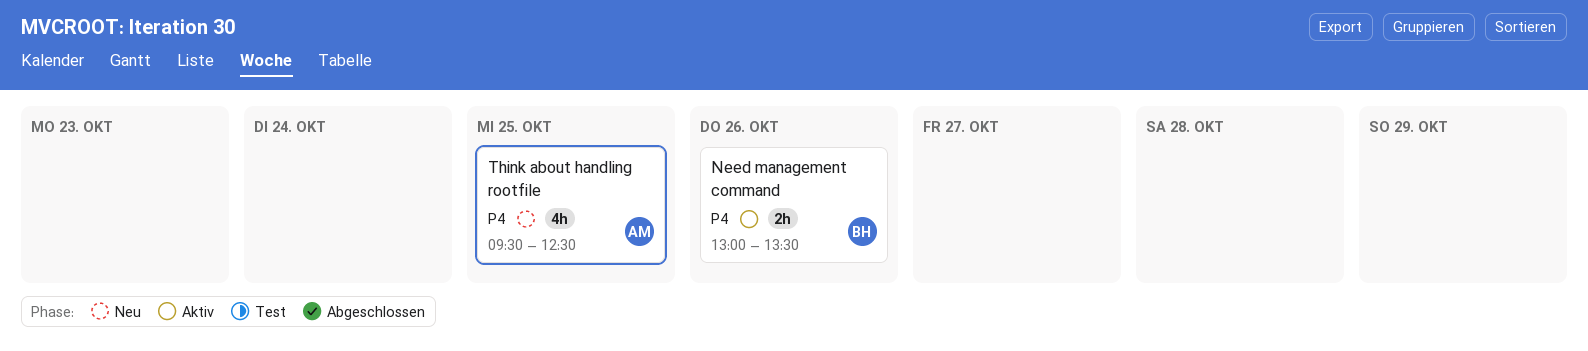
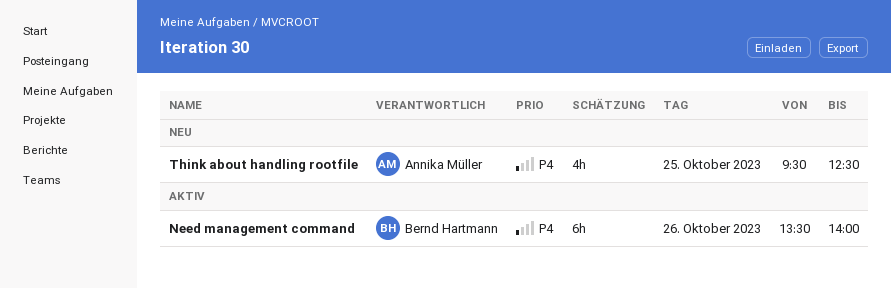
Need management command, estimate: 2h -> 6h
Need management command, begins: 13:00 -> 13:30
Need management command, ends: 13:30 -> 14:00

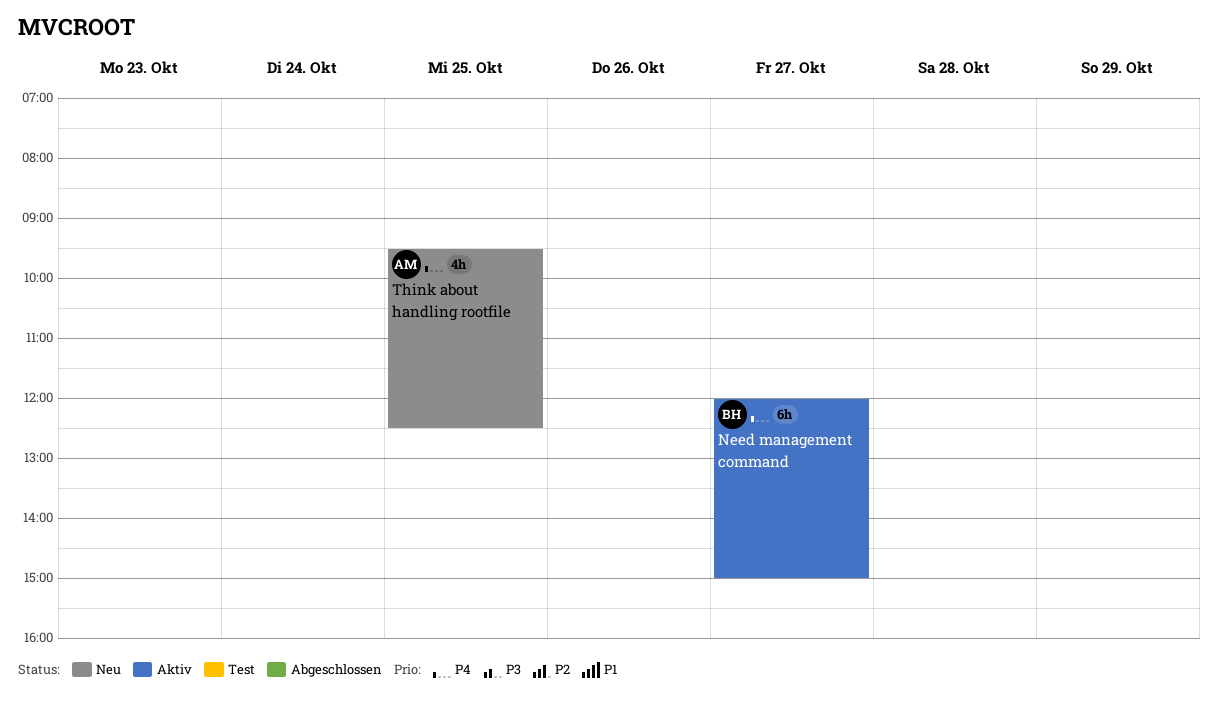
Need management command, day: Oct 26 -> Oct 27
Need management command, begins: 13:30 -> 12:00
Need management command, ends: 14:00 -> 15:00

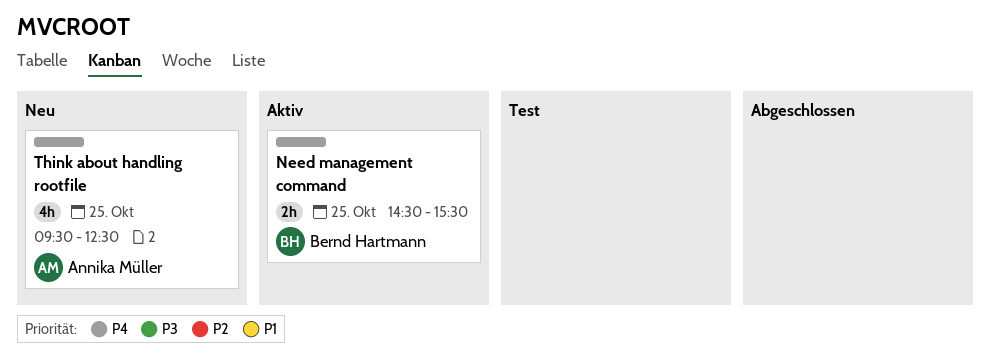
Need management command, estimate: 6h -> 2h
Need management command, day: Oct 27 -> Oct 25
Need management command, begins: 12:00 -> 14:30
Need management command, ends: 15:00 -> 15:30

